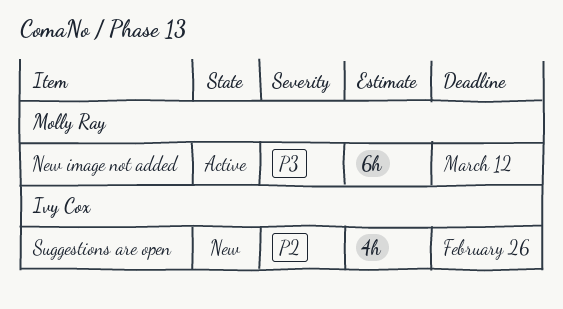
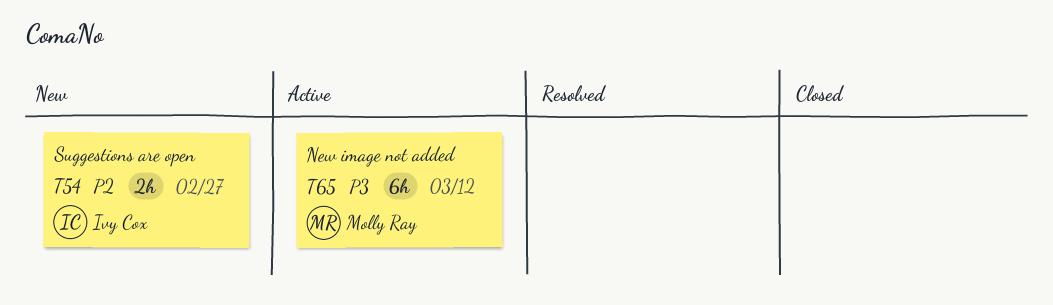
Suggestions are open, estimate: 4h -> 2h
Suggestions are open, due: Feb 26 -> Feb 27

